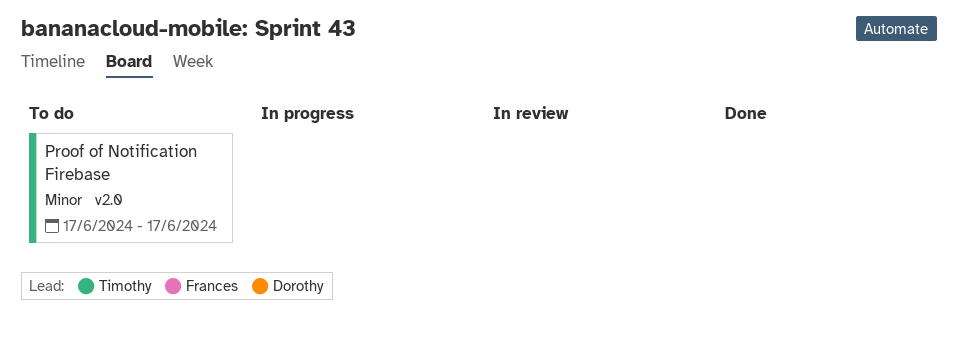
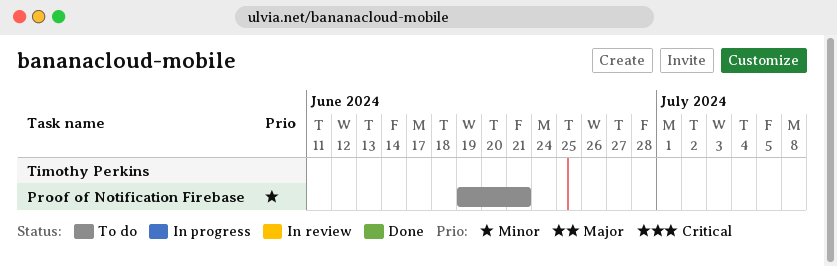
Proof of Notification Firebase, start: Jun 17 -> Jun 19
Proof of Notification Firebase, due: Jun 17 -> Jun 21

